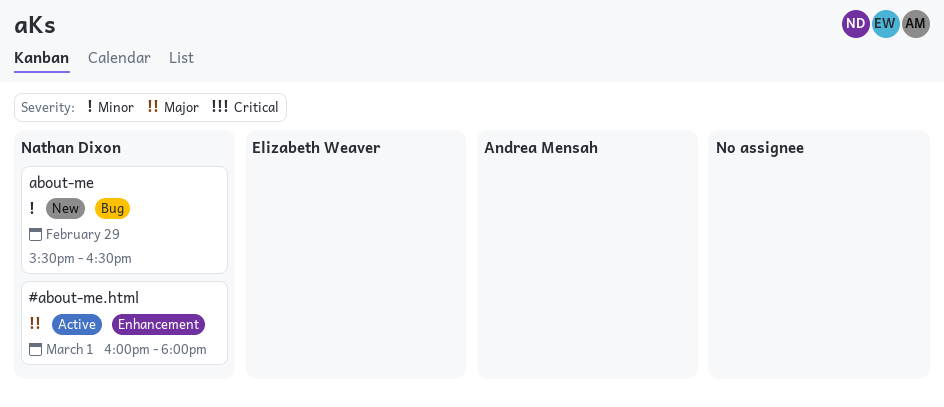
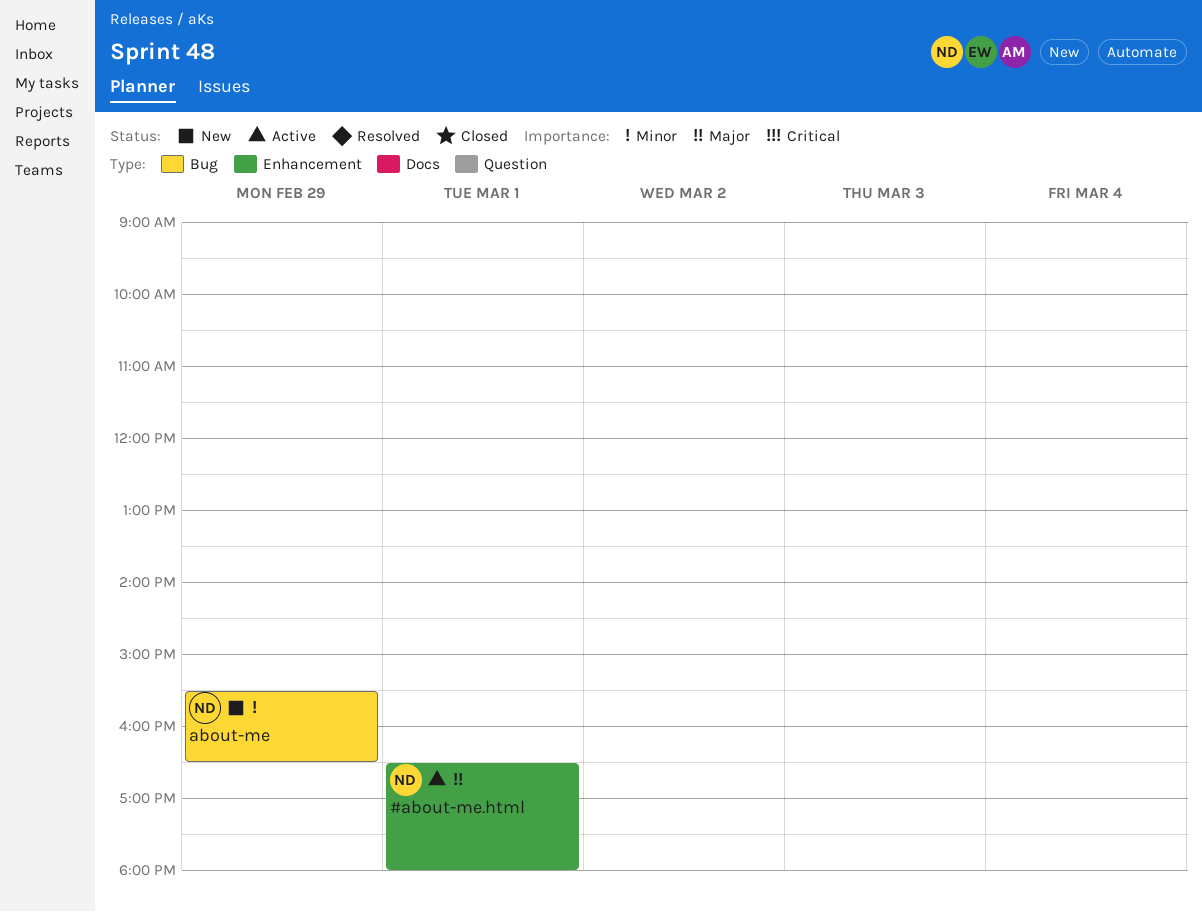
#about-me.html, begins: 16:00 -> 16:30

